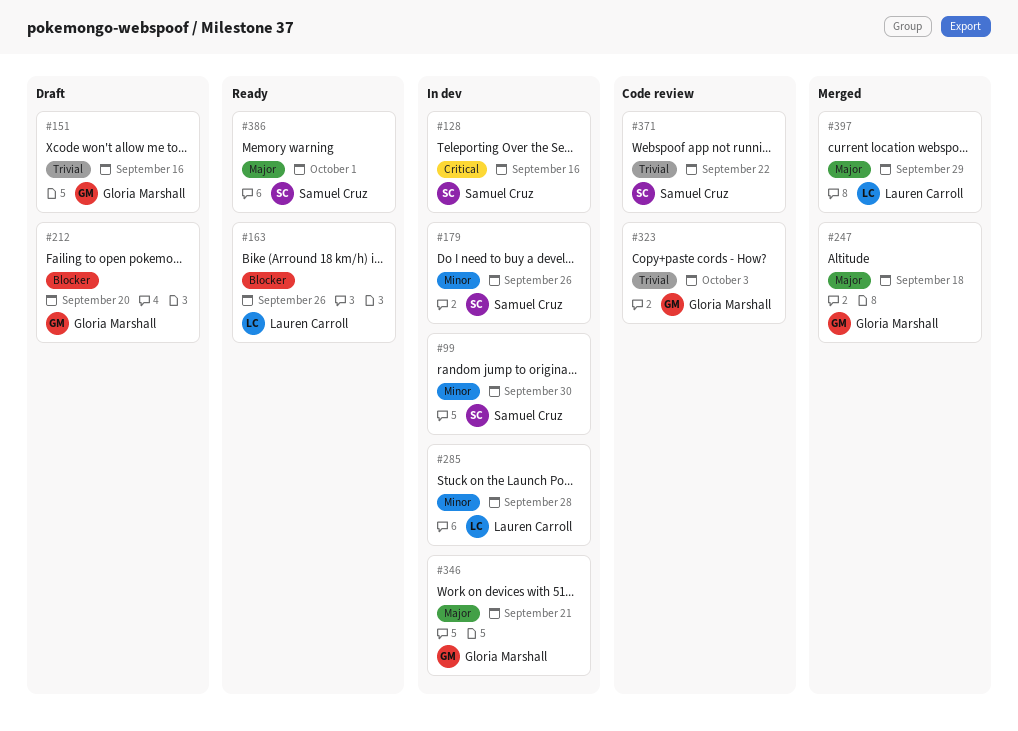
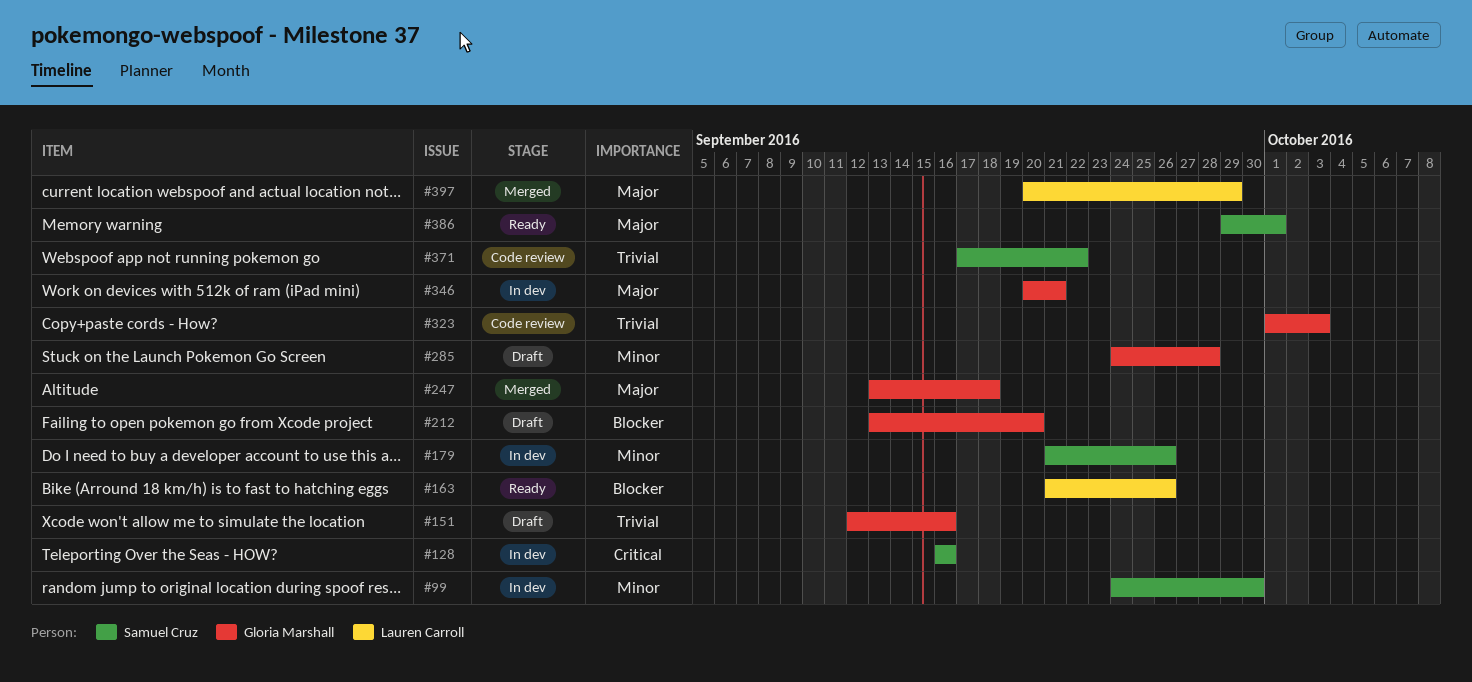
#285, status: In dev -> Draft
#285, owner: Lauren Carroll -> Gloria Marshall

